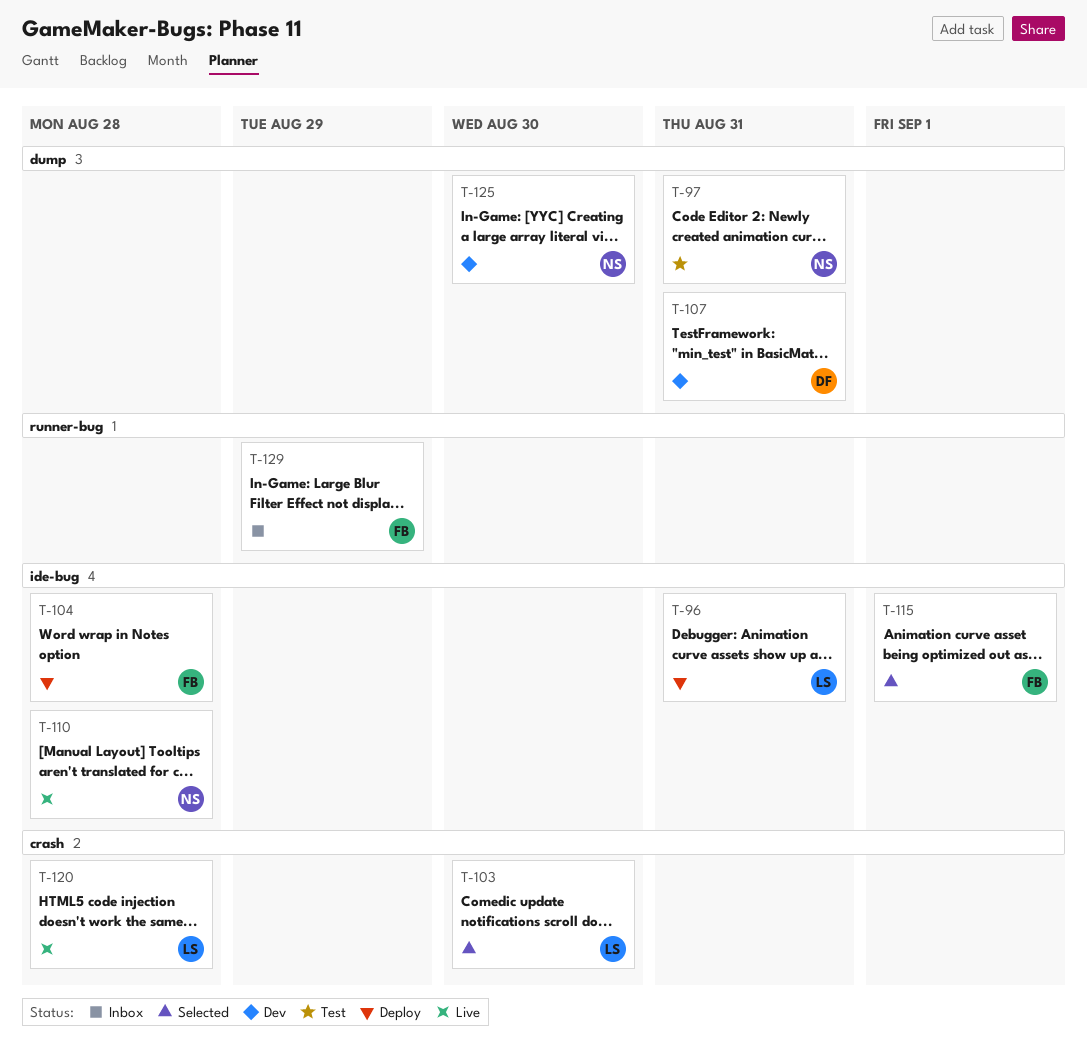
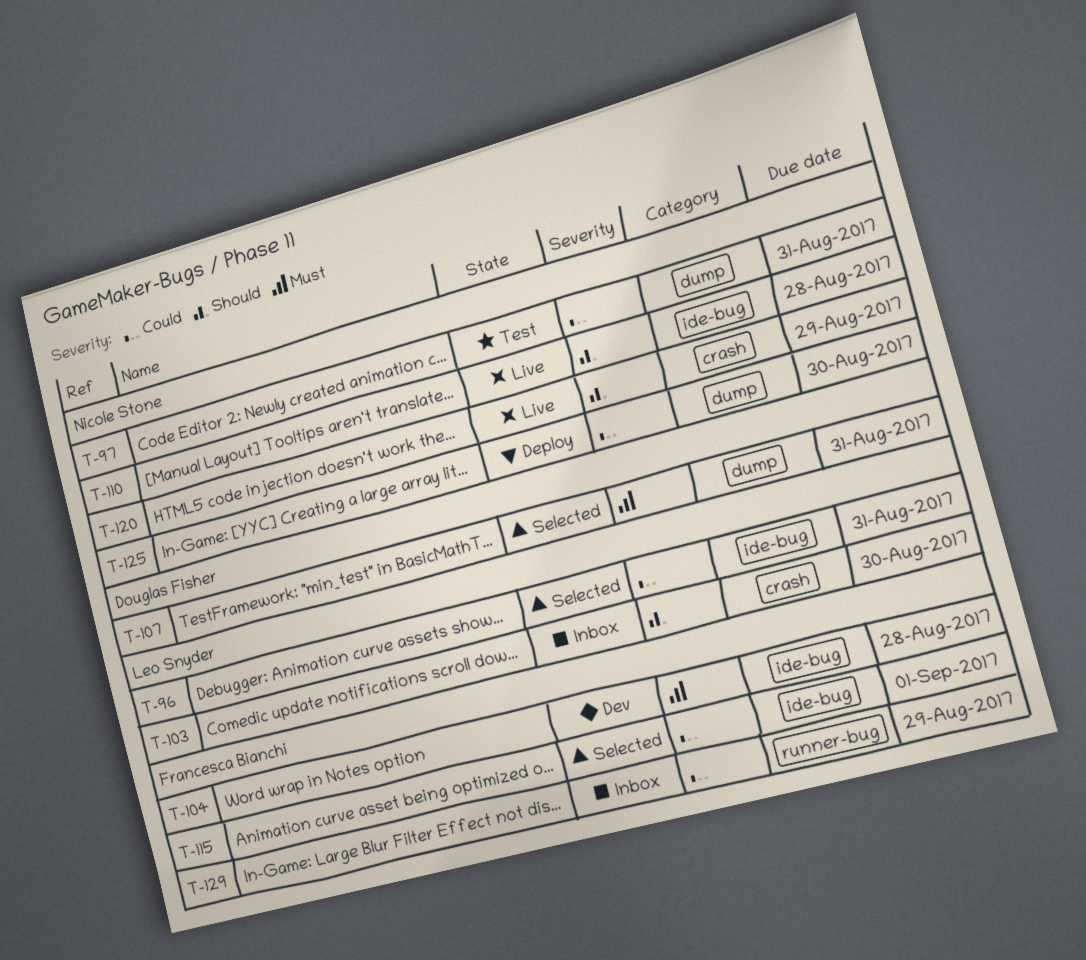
T-96, status: Deploy -> Selected
T-103, status: Selected -> Inbox
T-104, status: Deploy -> Dev
T-107, status: Dev -> Selected
T-120, owner: Leo Snyder -> Nicole Stone
T-120, due: Aug 28 -> Aug 29
T-125, status: Dev -> Deploy

